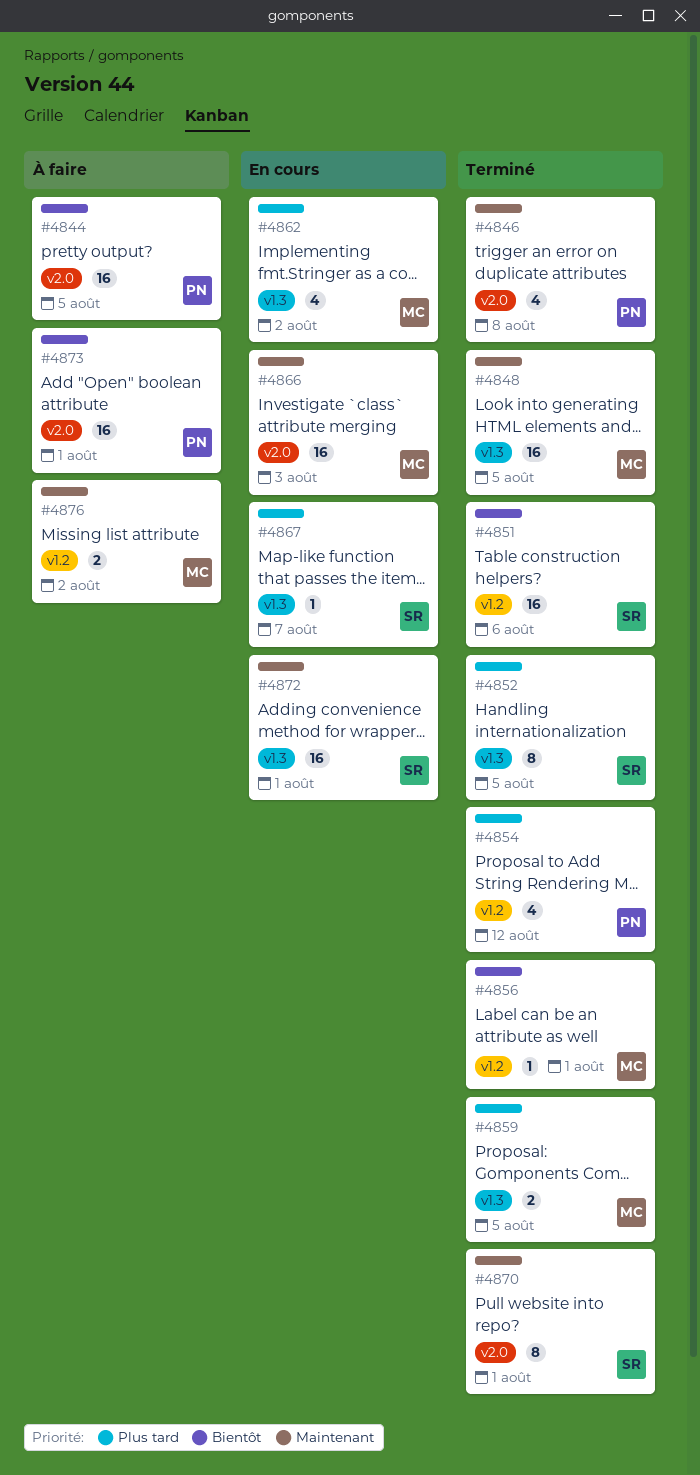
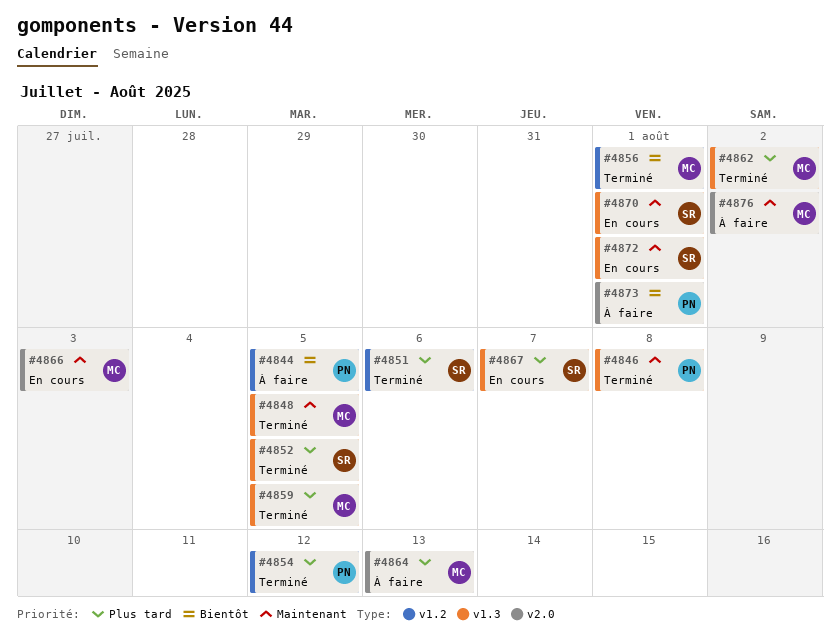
#4844, label: v2.0 -> v1.2
#4846, label: v2.0 -> v1.3
#4851, priority: Bientôt -> Plus tard
#4862, status: En cours -> Terminé
#4864: none -> present
#4870, status: Terminé -> En cours
#4870, label: v2.0 -> v1.3
#4876, label: v1.2 -> v2.0

